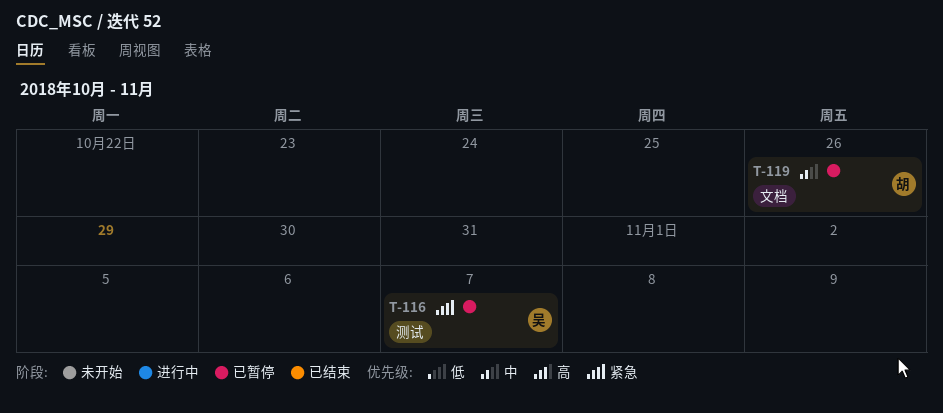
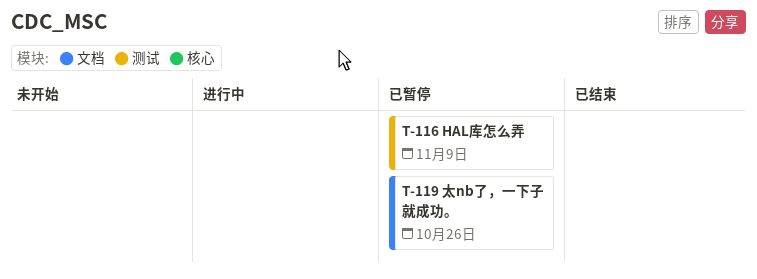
T-116, due: Nov 7 -> Nov 9

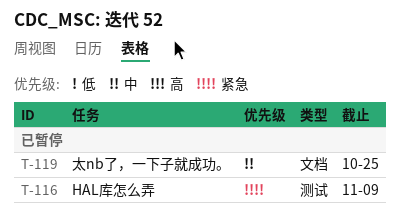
T-119, due: Oct 26 -> Oct 25

